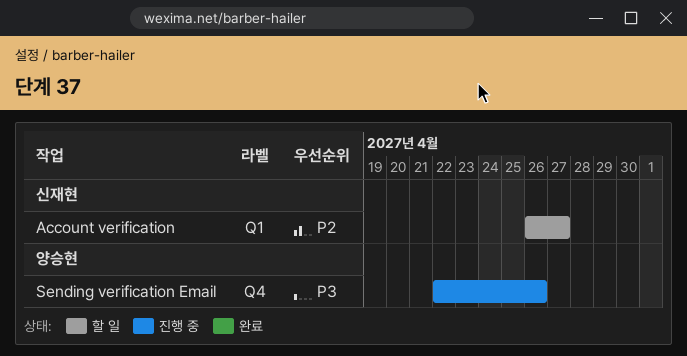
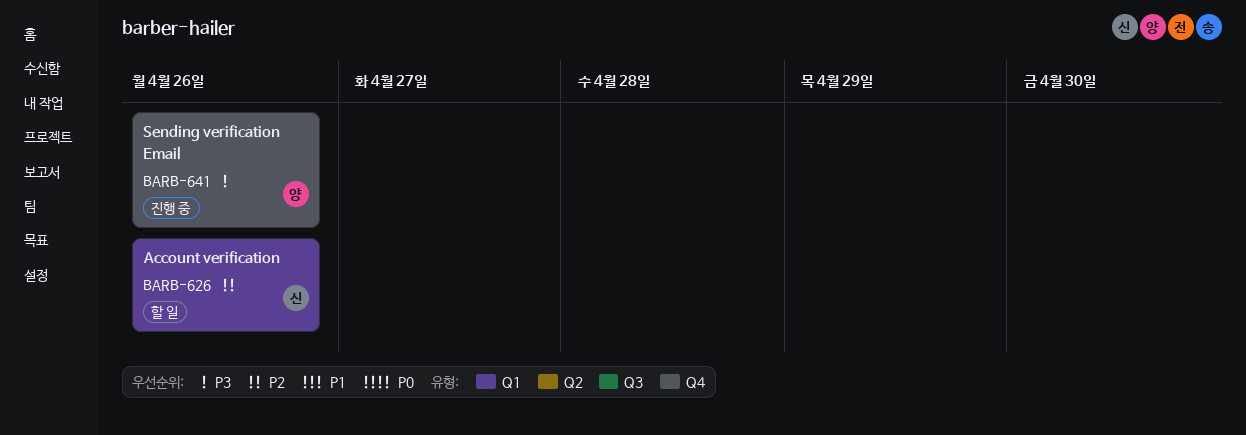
Account verification, due: Apr 27 -> Apr 26

